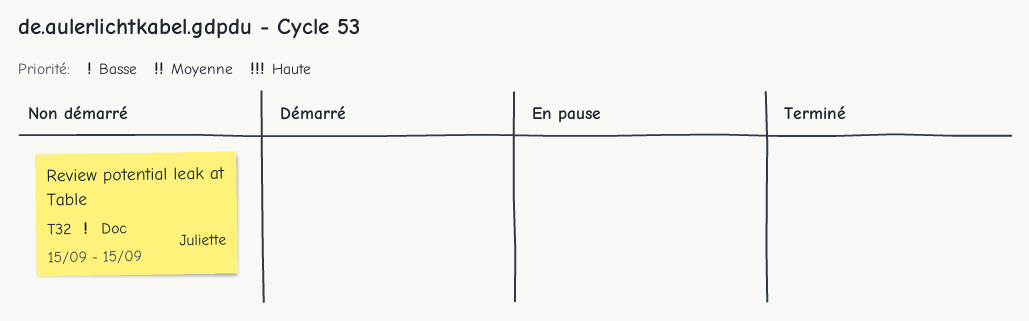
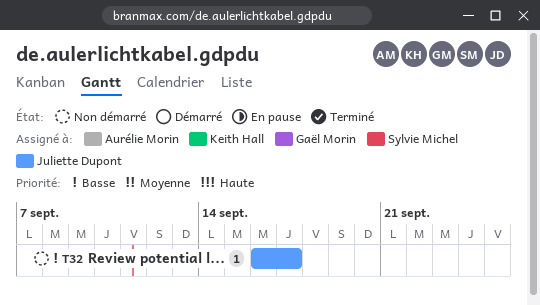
T32, start: Sep 15 -> Sep 16
T32, due: Sep 15 -> Sep 17

